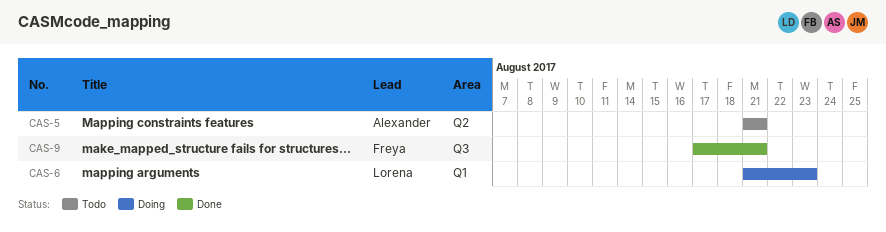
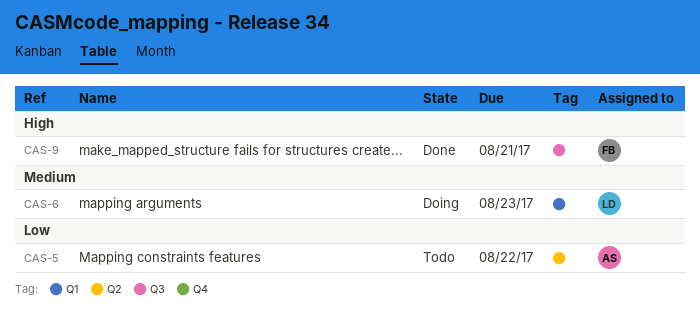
CAS-5, due: Aug 21 -> Aug 22

